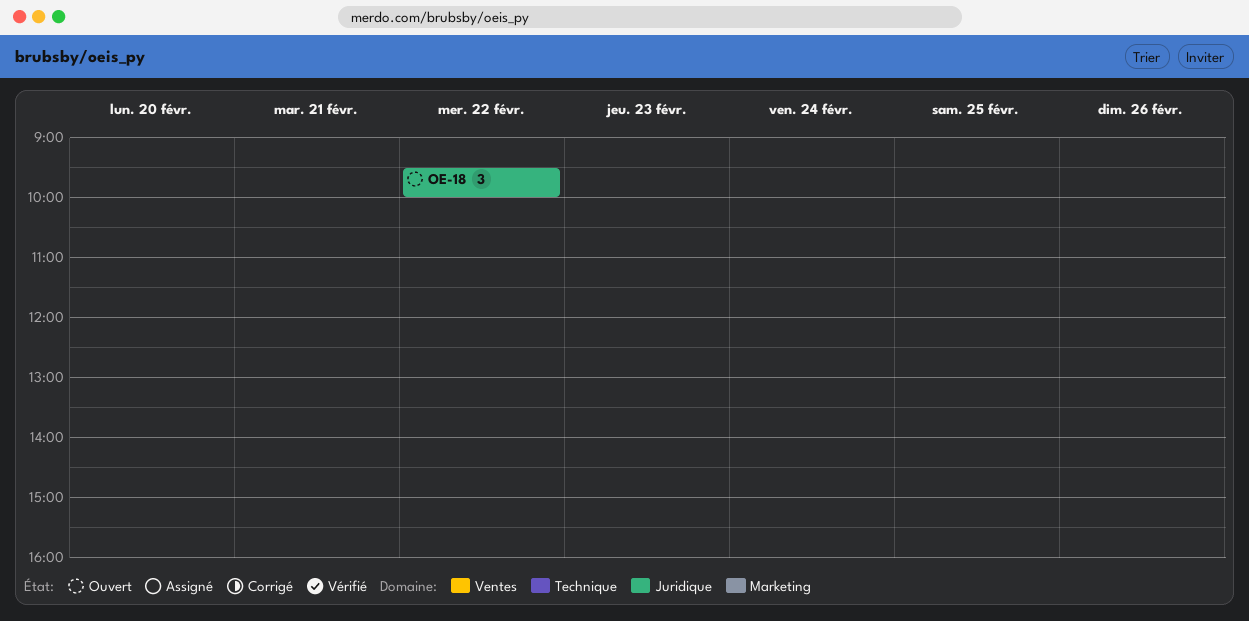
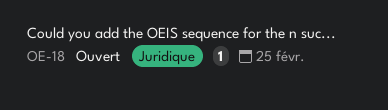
OE-18, estimate: 3 -> 1
OE-18, day: Feb 22 -> Feb 25

